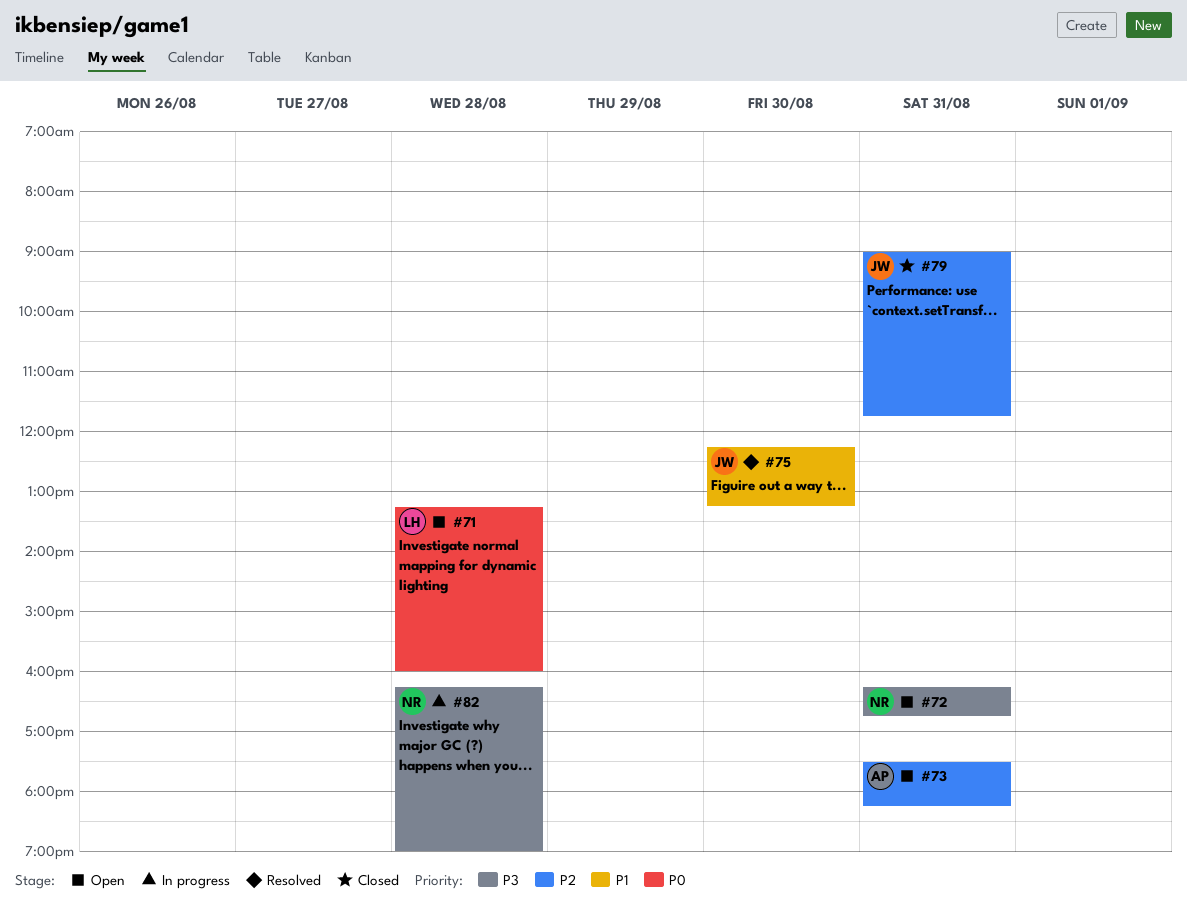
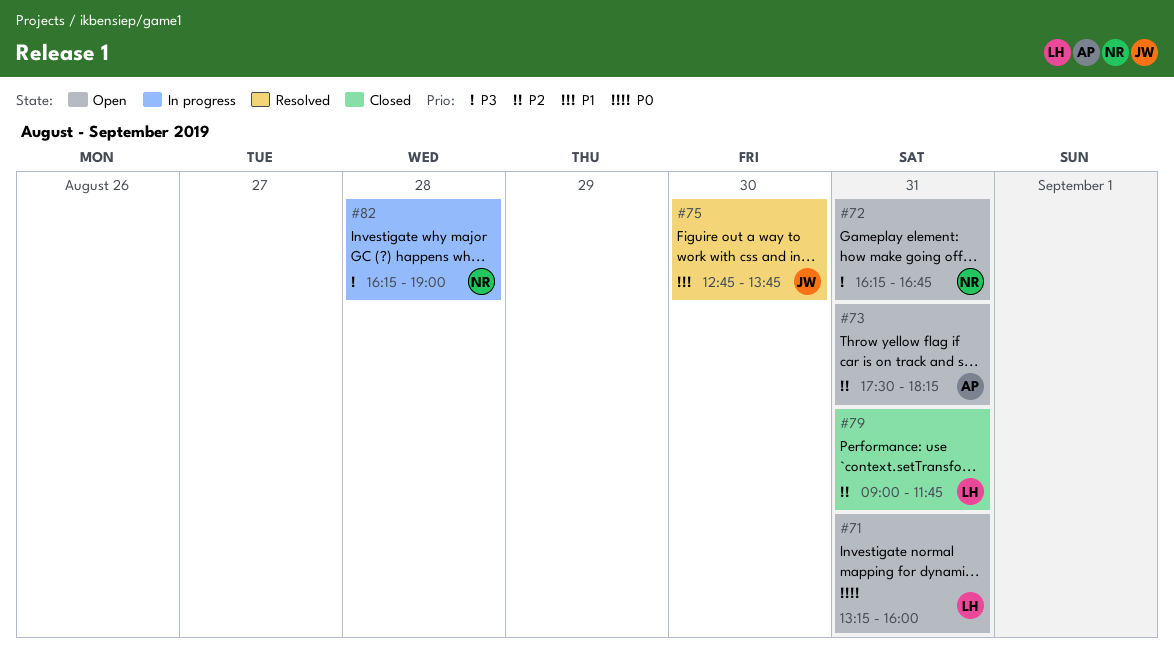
#71, day: Aug 28 -> Aug 31
#75, begins: 12:15 -> 12:45
#75, ends: 13:15 -> 13:45
#79, owner: JW -> LH

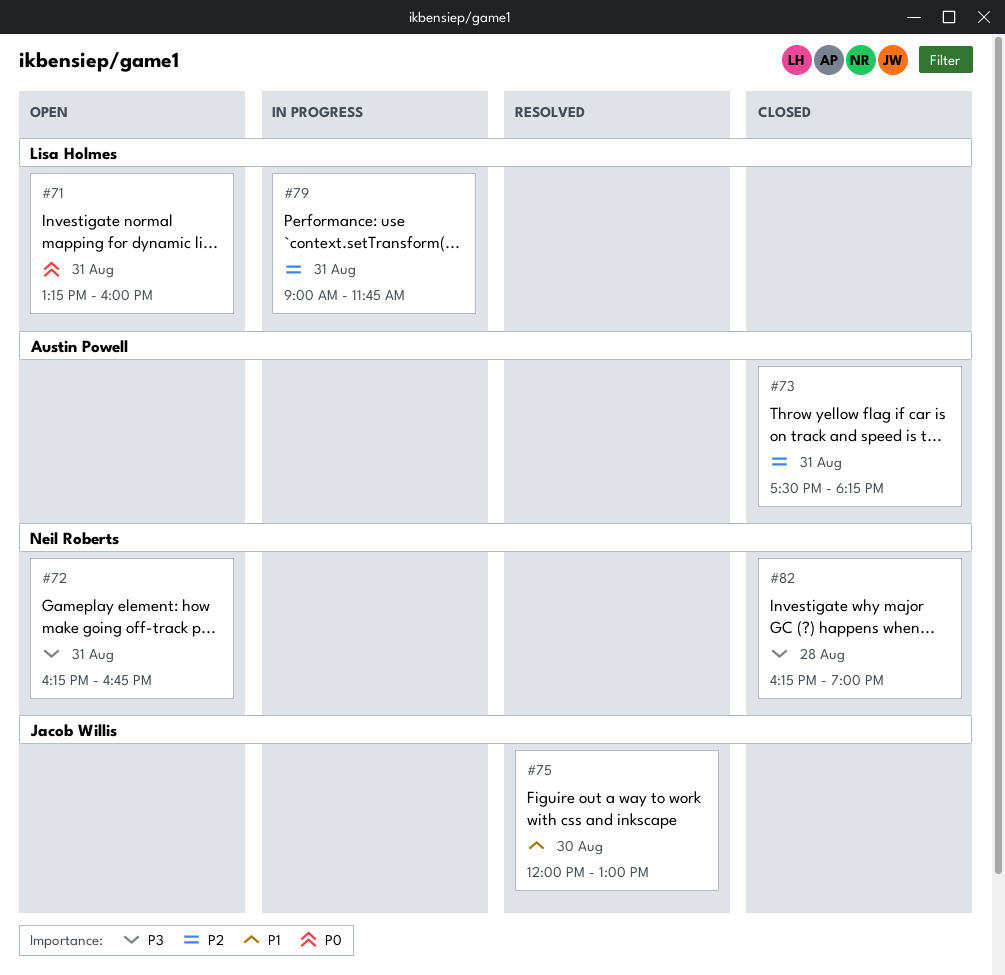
#73, status: Open -> Closed
#75, begins: 12:45 -> 12:00
#75, ends: 13:45 -> 13:00
#79, status: Closed -> In progress
#82, status: In progress -> Closed

